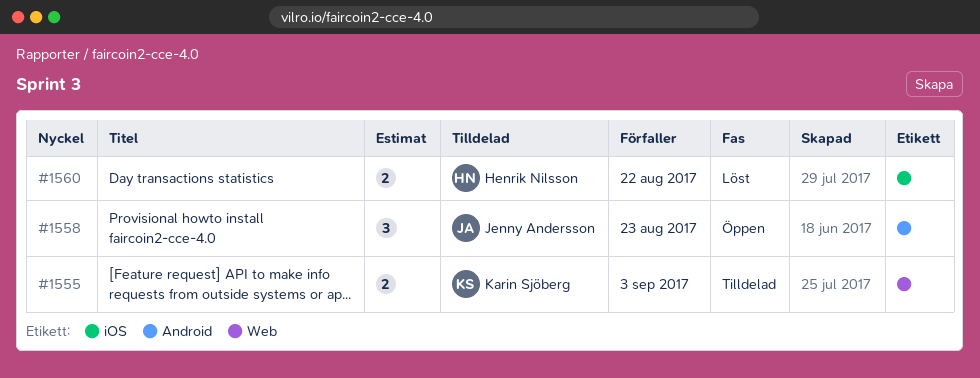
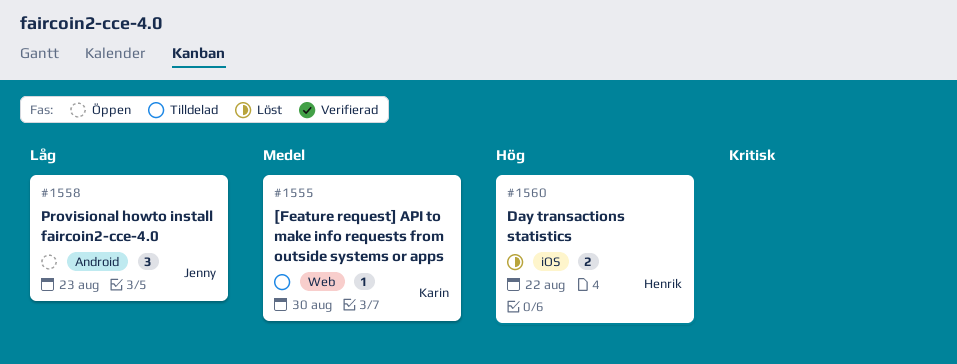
#1555, estimate: 2 -> 1
#1555, due: Sep 3 -> Aug 30

